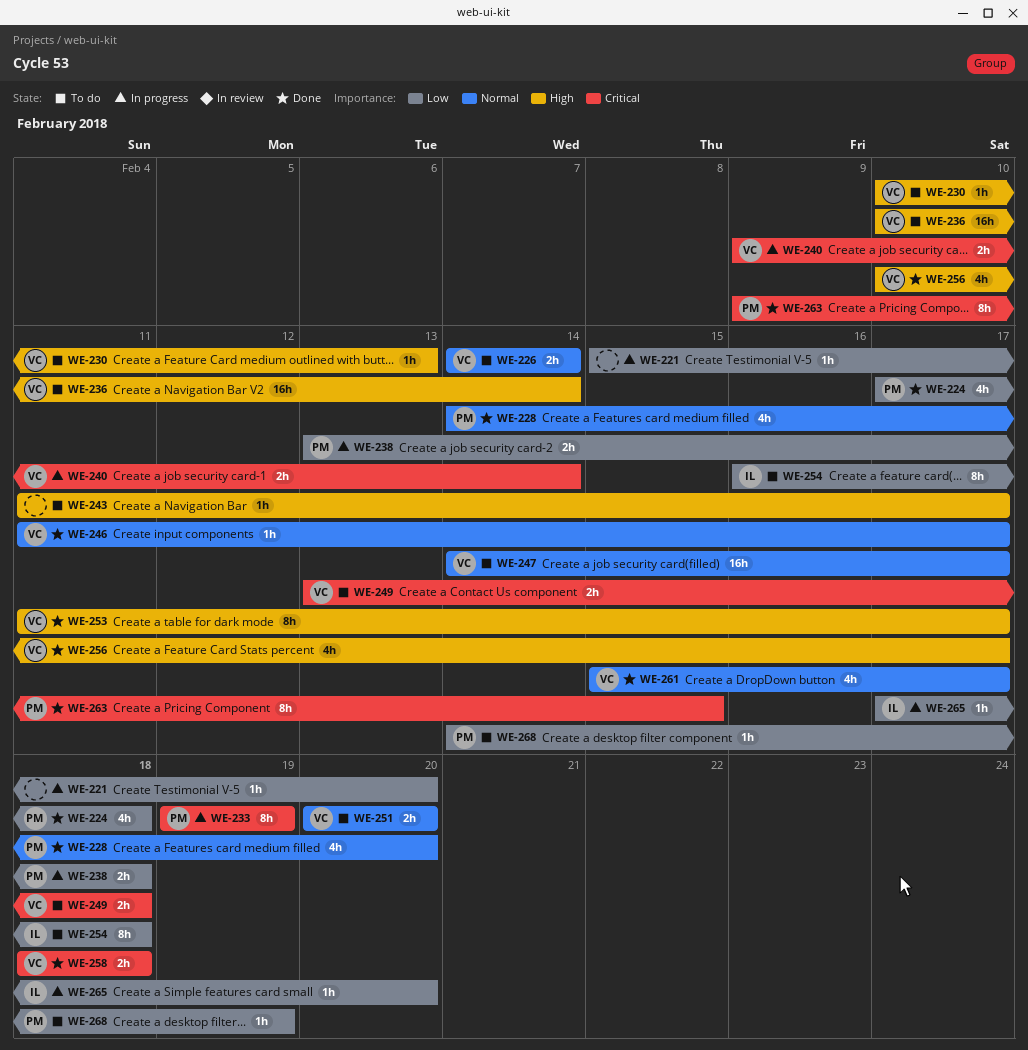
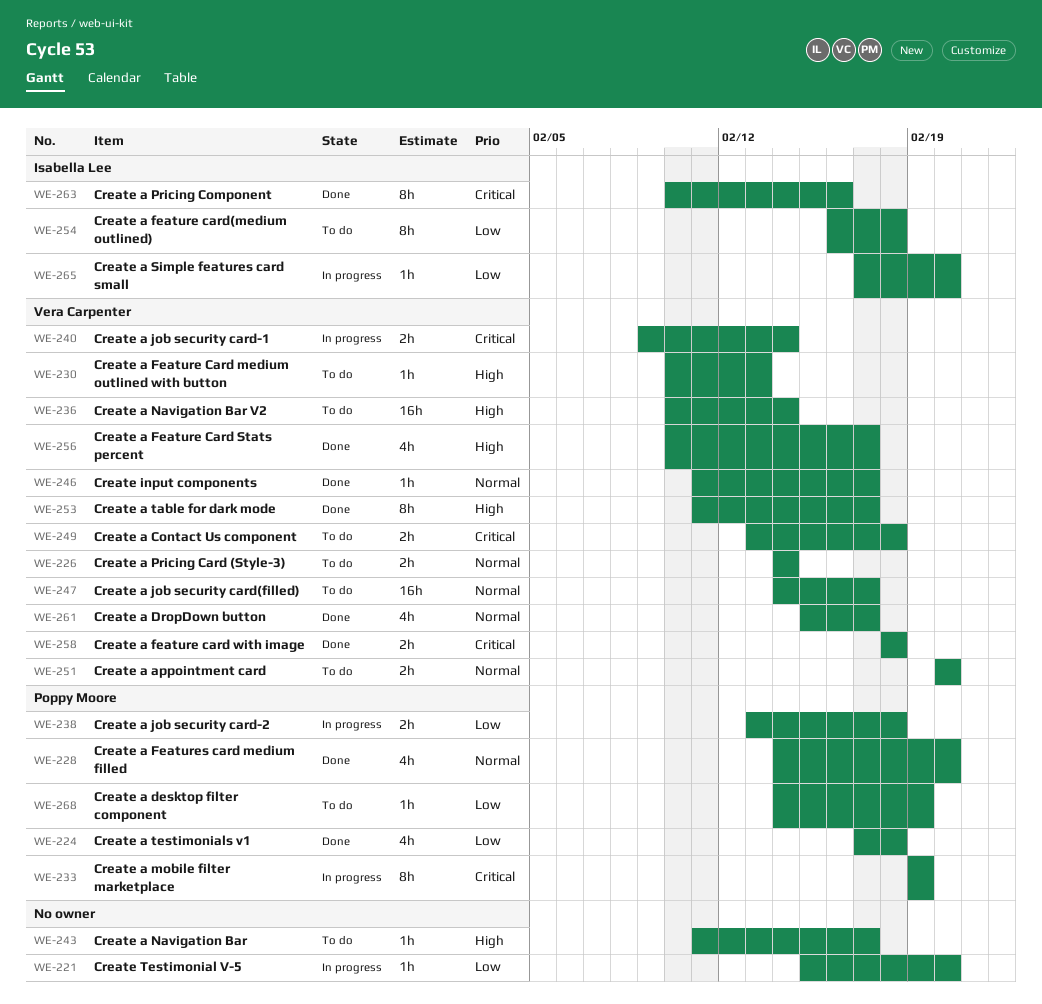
WE-263, owner: Poppy Moore -> Isabella Lee
WE-263, start: Feb 9 -> Feb 10
WE-263, due: Feb 15 -> Feb 16

